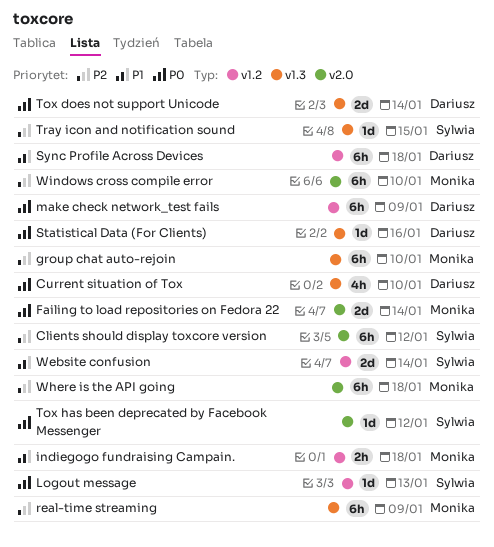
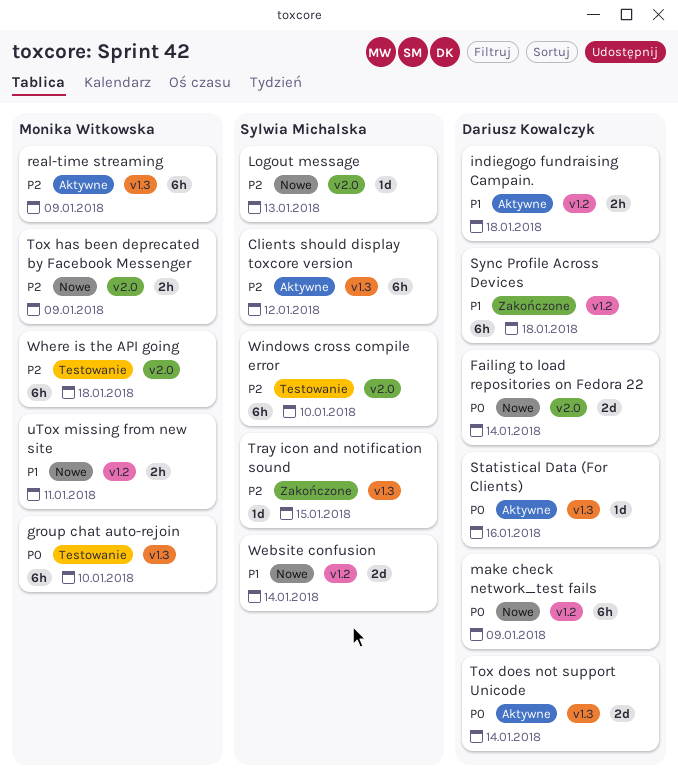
Clients should display toxcore version, label: v2.0 -> v1.3
Current situation of Tox: present -> none
Failing to load repositories on Fedora 22, owner: Monika Witkowska -> Dariusz Kowalczyk
group chat auto-rejoin, priority: P2 -> P0
indiegogo fundraising Campain., owner: Monika Witkowska -> Dariusz Kowalczyk
Logout message, priority: P0 -> P2
Logout message, label: v1.2 -> v2.0
Tox has been deprecated by Facebook Messenger, owner: Sylwia Michalska -> Monika Witkowska
Tox has been deprecated by Facebook Messenger, priority: P0 -> P2
Tox has been deprecated by Facebook Messenger, estimate: 1d -> 2h
Tox has been deprecated by Facebook Messenger, due: Jan 12 -> Jan 9
uTox missing from new site: none -> present
Windows cross compile error, owner: Monika Witkowska -> Sylwia Michalska

